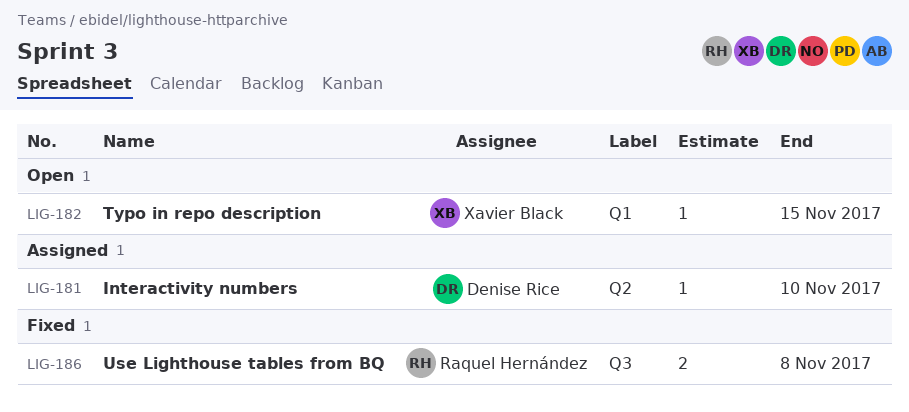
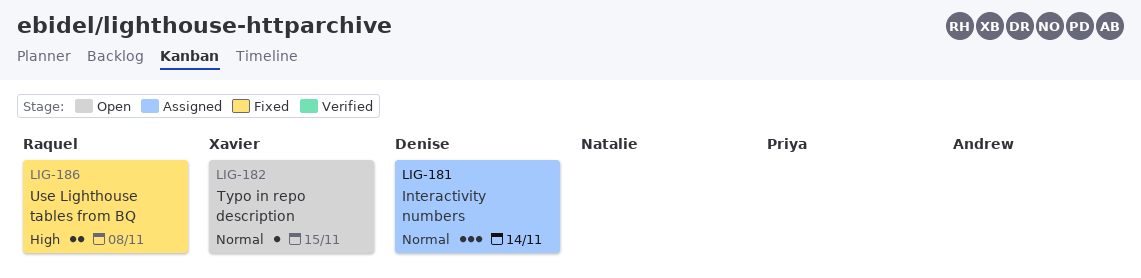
LIG-181, estimate: 1 -> 3
LIG-181, due: Nov 10 -> Nov 14

